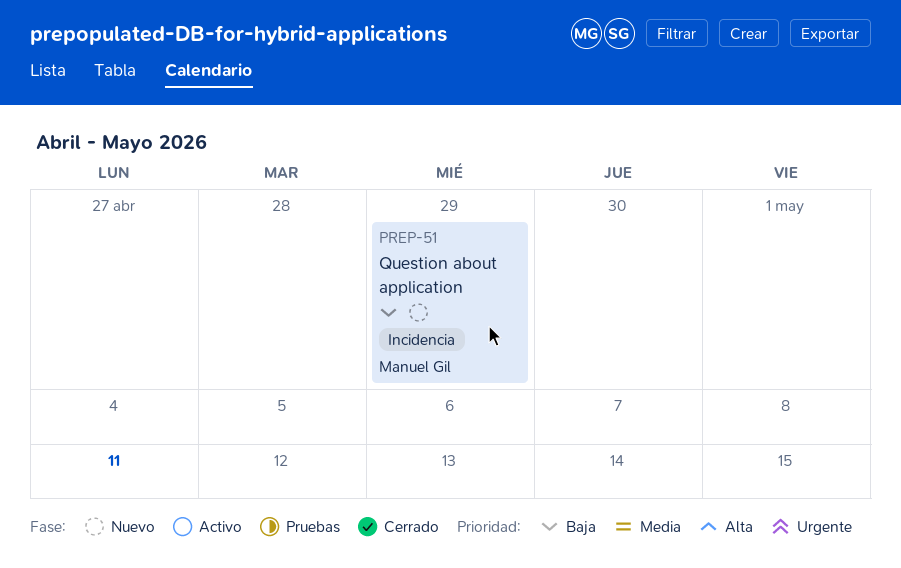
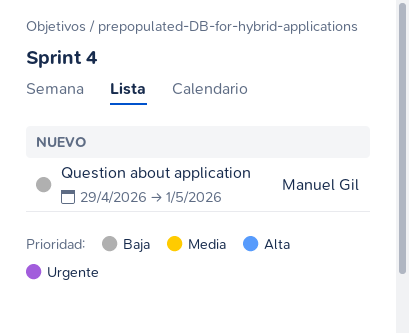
Question about application, due: Apr 29 -> May 1

